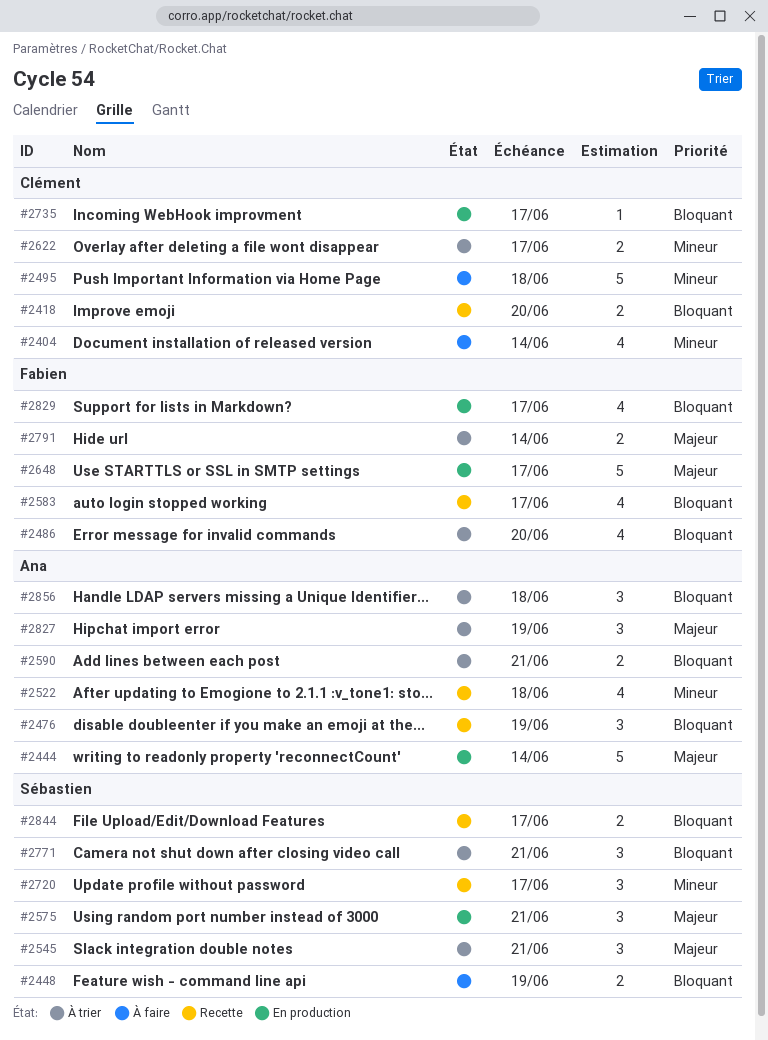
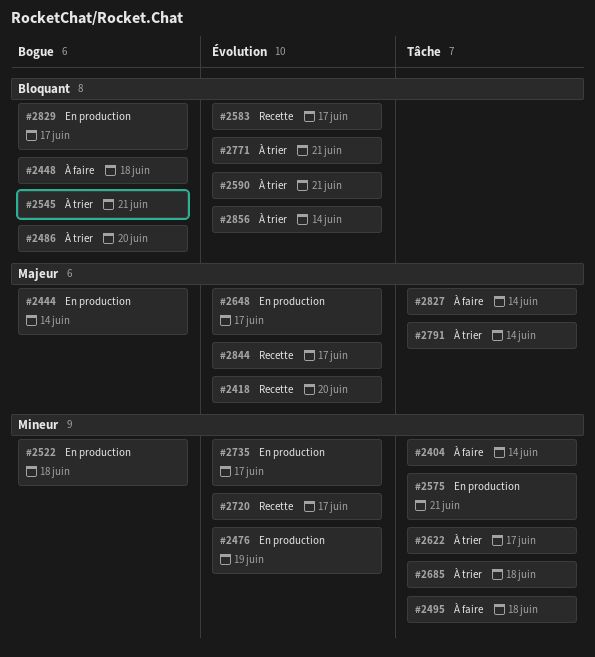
#2418, priority: Bloquant -> Majeur
#2448, due: Jun 19 -> Jun 18
#2476, status: Recette -> En production
#2476, priority: Bloquant -> Mineur
#2522, status: Recette -> En production
#2545, priority: Majeur -> Bloquant
#2575, priority: Majeur -> Mineur
#2685: none -> present
#2735, priority: Bloquant -> Mineur
#2827, status: À trier -> À faire
#2827, due: Jun 19 -> Jun 14
#2844, priority: Bloquant -> Majeur
#2856, due: Jun 18 -> Jun 14

